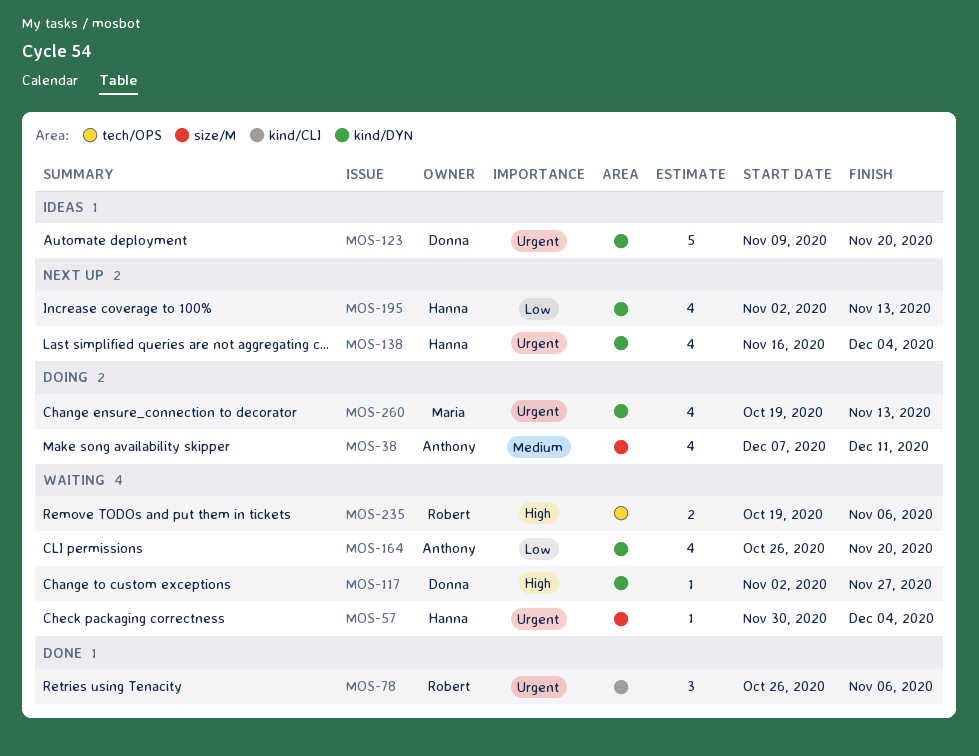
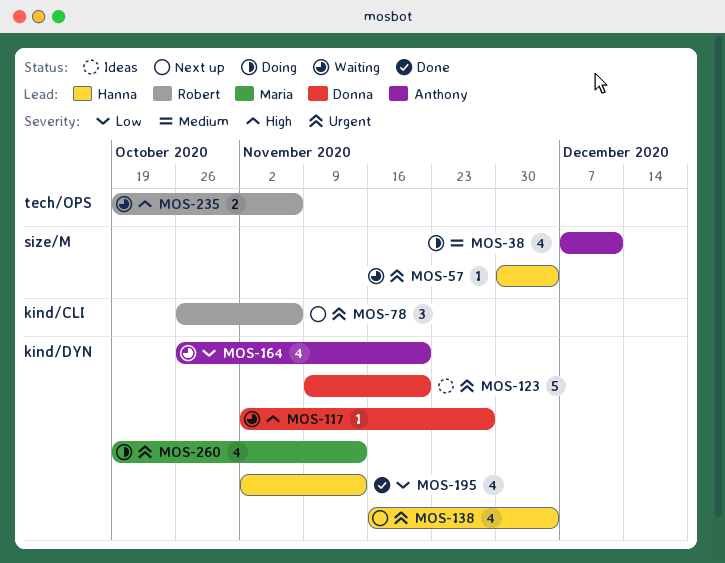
MOS-78, status: Done -> Next up
MOS-195, status: Next up -> Done

